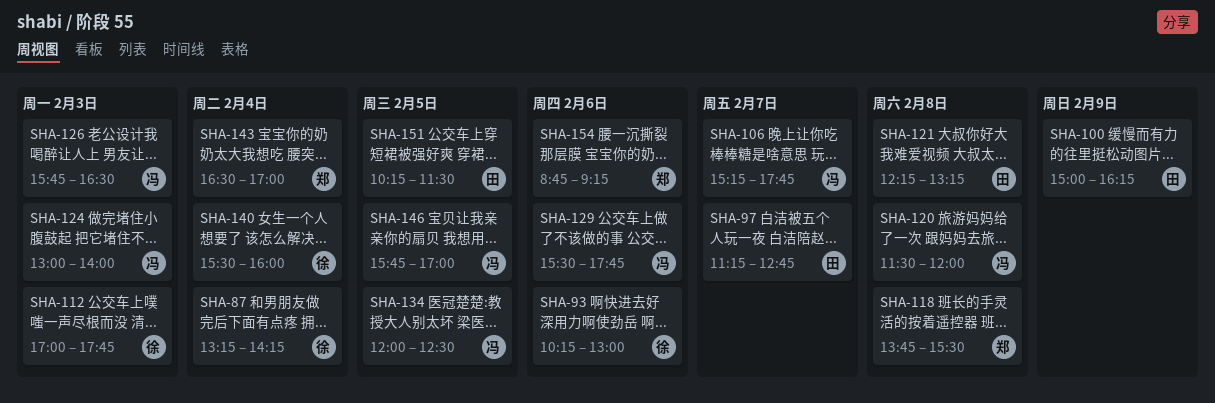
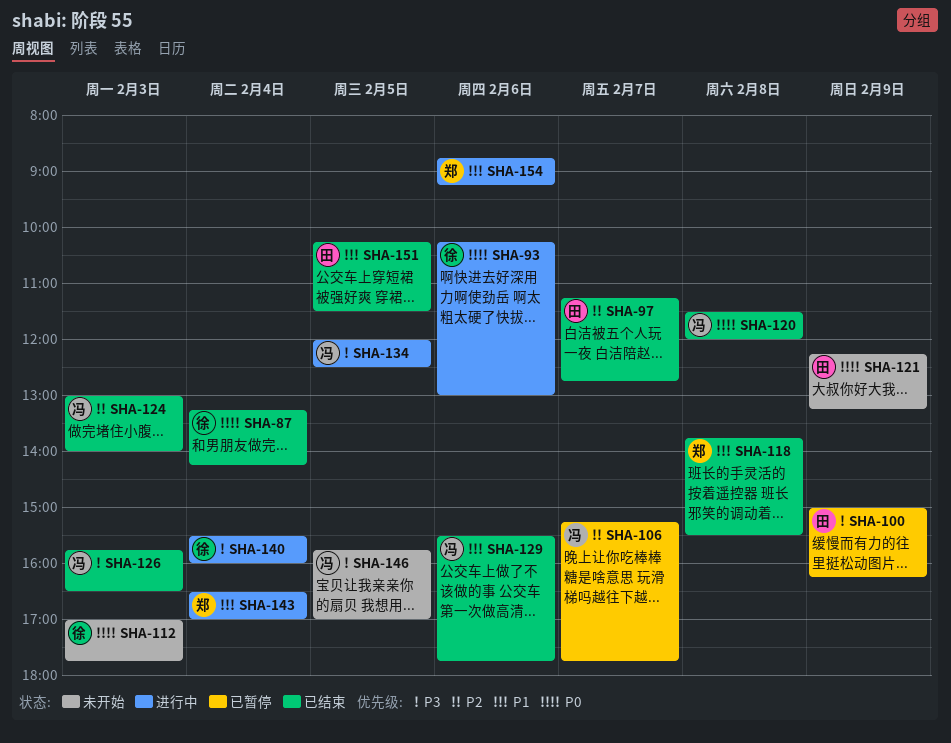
SHA-121, day: Feb 8 -> Feb 9

